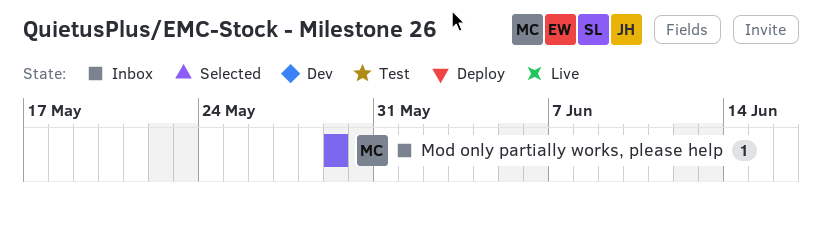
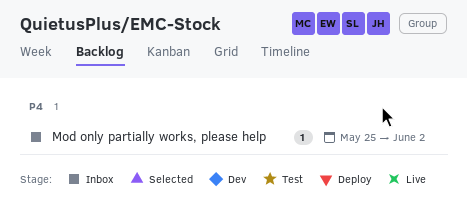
Mod only partially works, please help, start: May 29 -> May 25
Mod only partially works, please help, due: May 29 -> Jun 2

